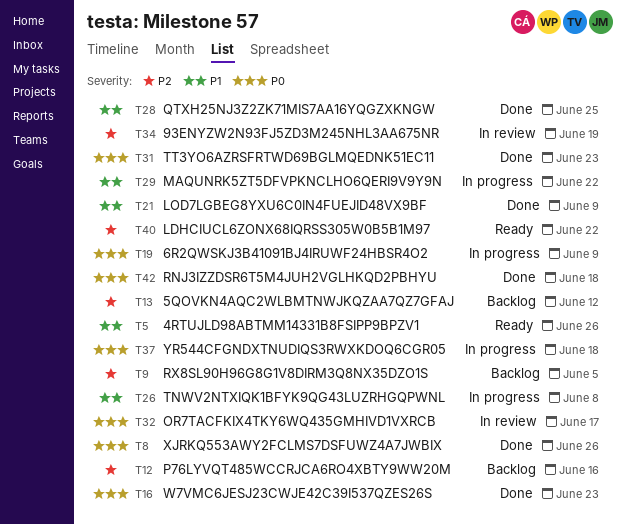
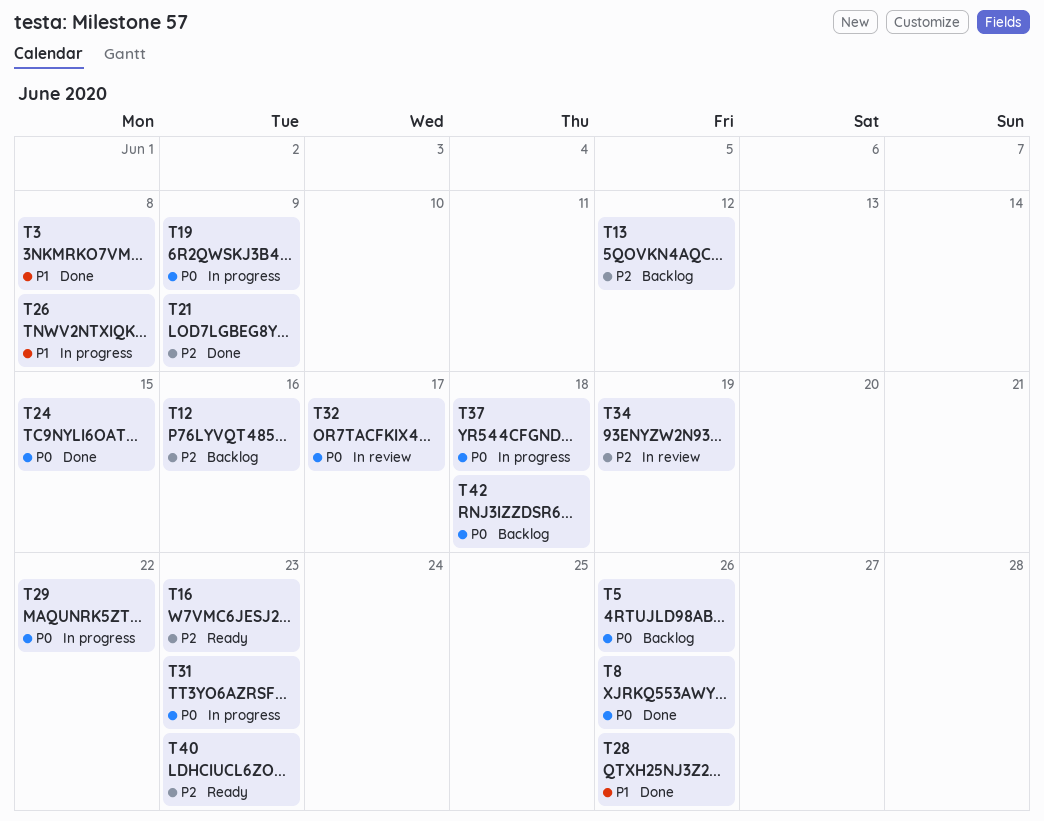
T3: none -> present
T5, status: Ready -> Backlog
T5, priority: P1 -> P0
T9: present -> none
T16, status: Done -> Ready
T16, priority: P0 -> P2
T21, priority: P1 -> P2
T24: none -> present
T28, due: Jun 25 -> Jun 26
T29, priority: P1 -> P0
T31, status: Done -> In progress
T40, due: Jun 22 -> Jun 23
T42, status: Done -> Backlog

